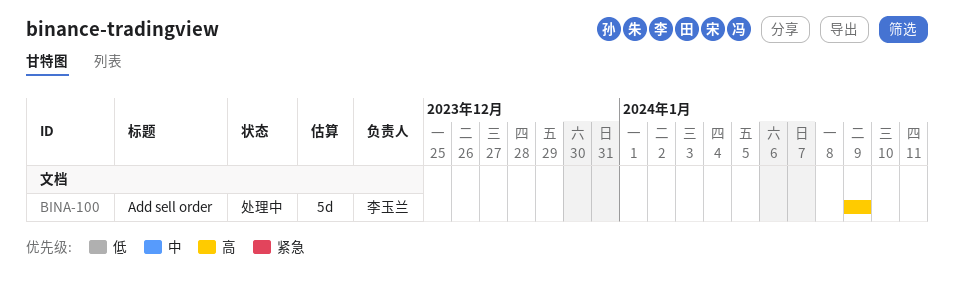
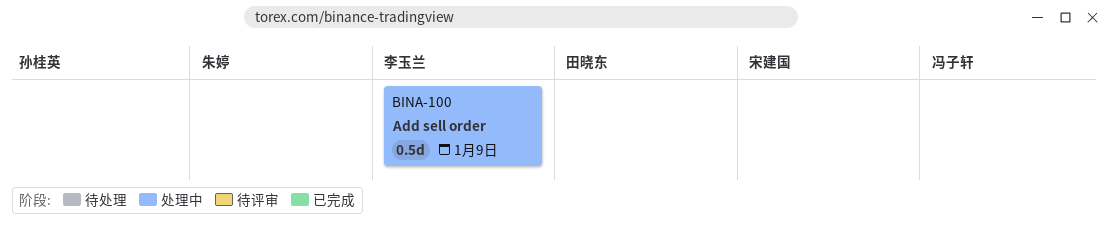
BINA-100, estimate: 5d -> 0.5d

